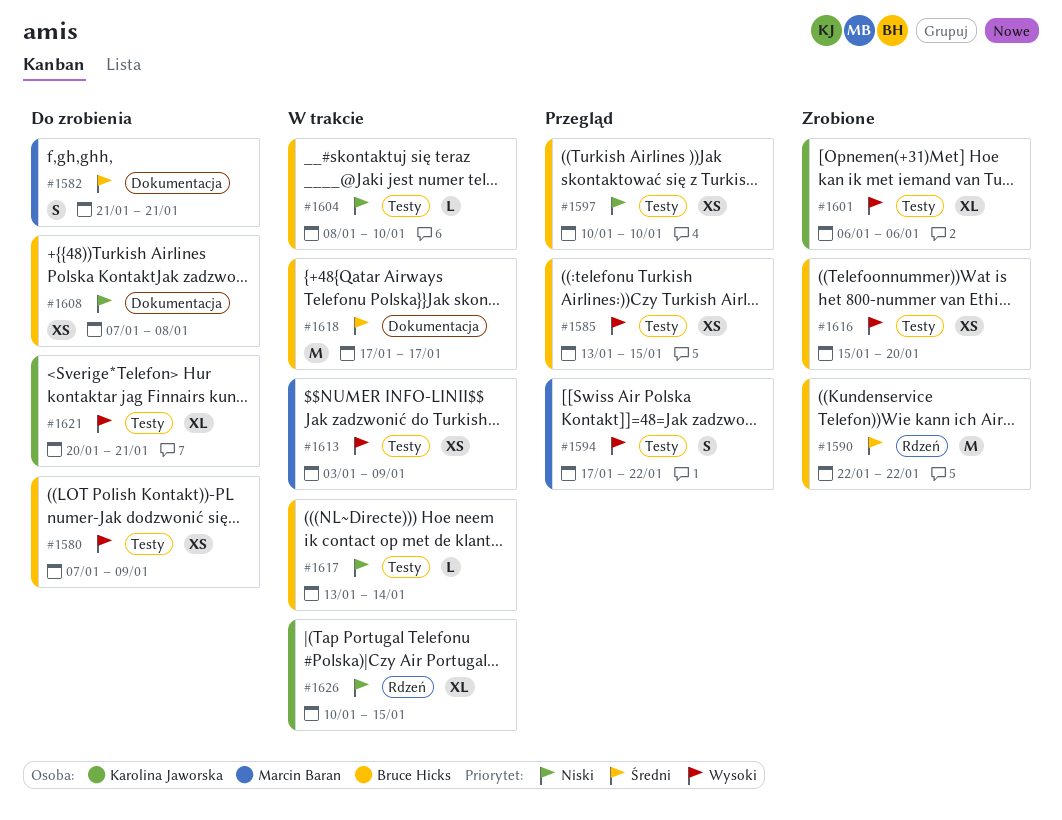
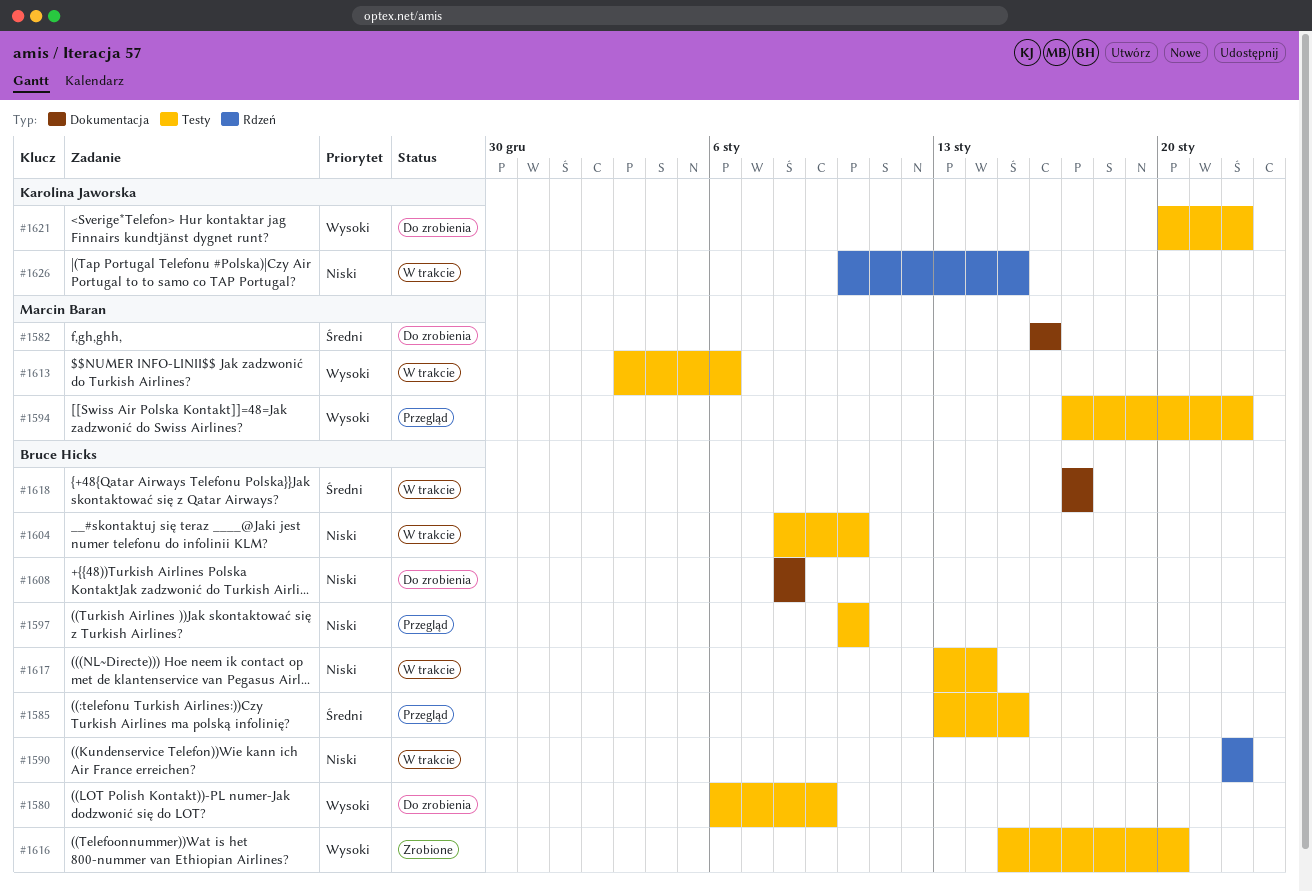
#1580, start: Jan 7 -> Jan 6
#1582, start: Jan 21 -> Jan 16
#1582, due: Jan 21 -> Jan 16
#1585, priority: Wysoki -> Średni
#1590, status: Zrobione -> W trakcie
#1590, priority: Średni -> Niski
#1601: present -> none
#1608, start: Jan 7 -> Jan 8
#1613, due: Jan 9 -> Jan 6
#1621, due: Jan 21 -> Jan 22

